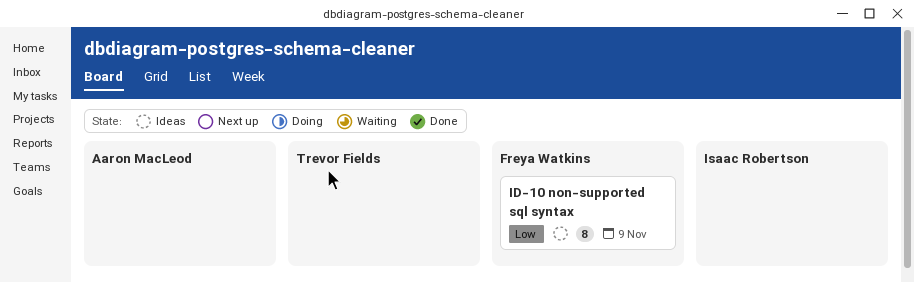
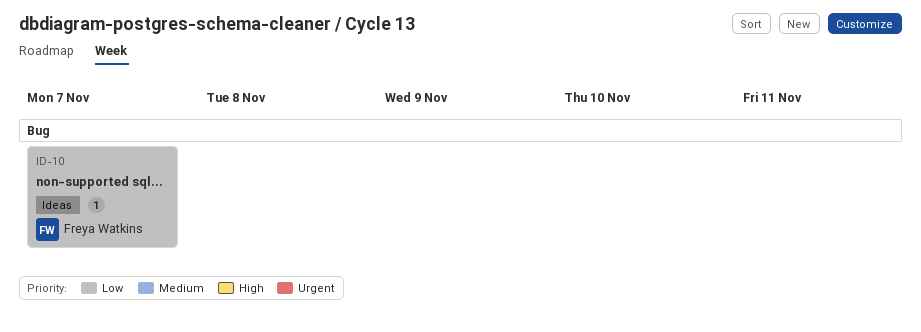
ID-10, estimate: 8 -> 1
ID-10, due: Nov 9 -> Nov 7

